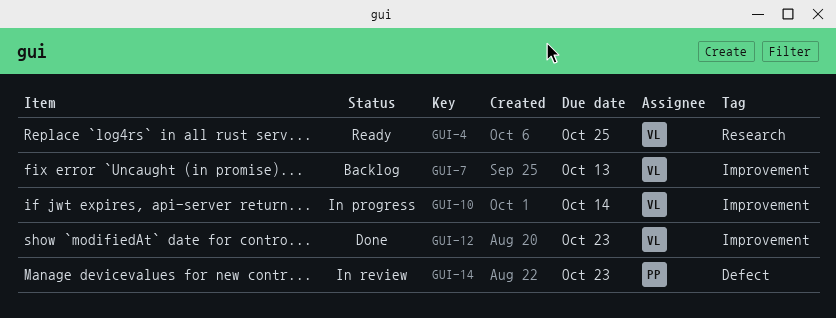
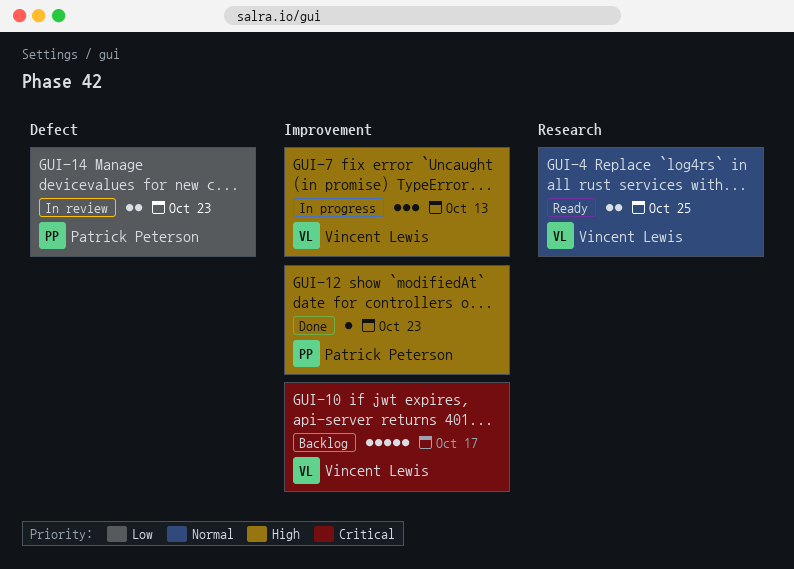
GUI-7, status: Backlog -> In progress
GUI-10, status: In progress -> Backlog
GUI-10, due: Oct 14 -> Oct 17
GUI-12, owner: Vincent Lewis -> Patrick Peterson

